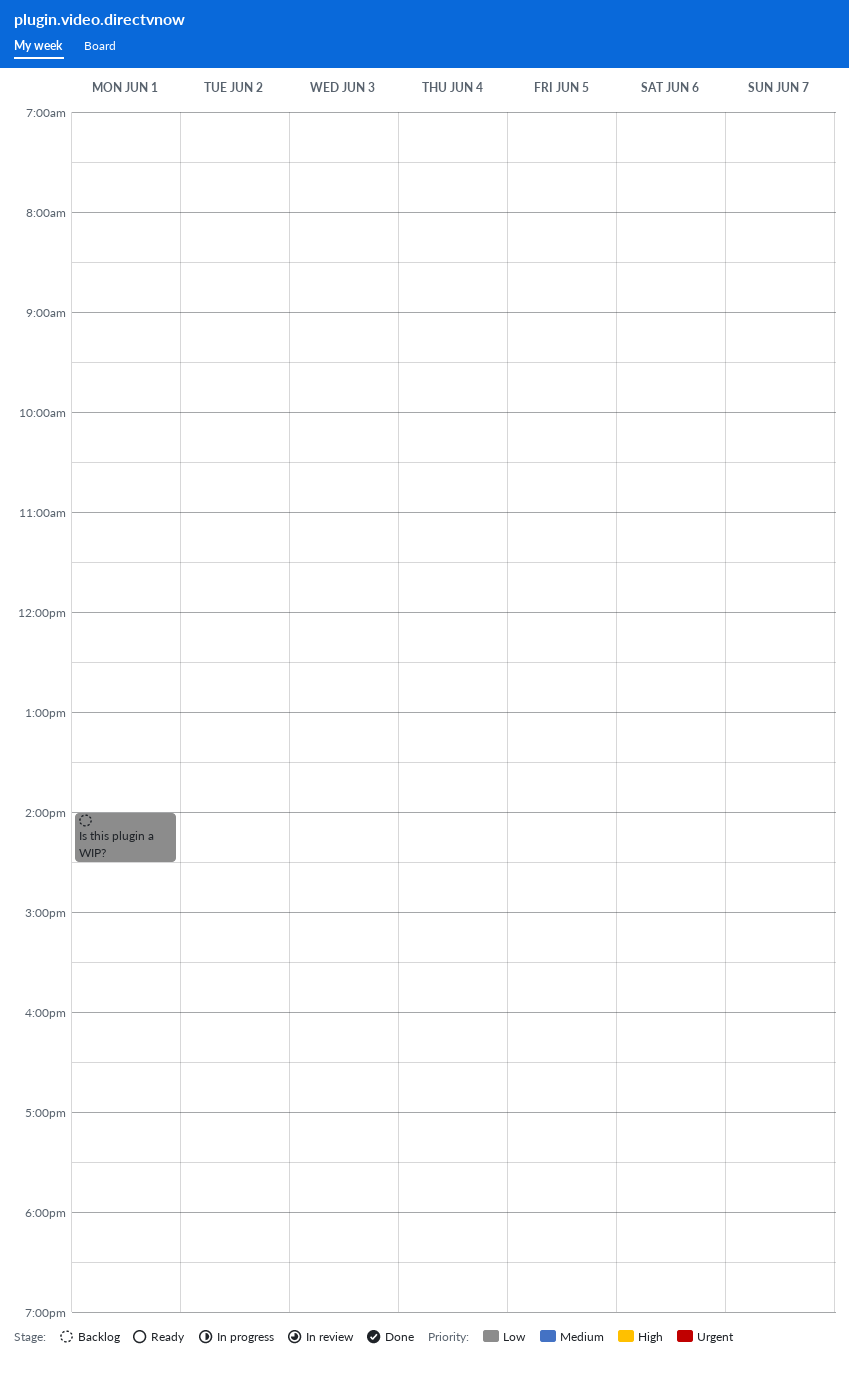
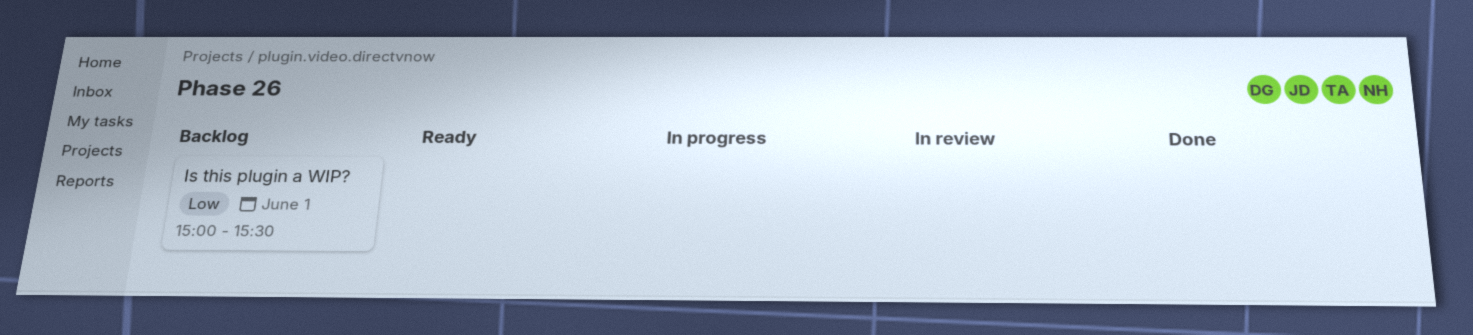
Is this plugin a WIP?, begins: 14:00 -> 15:00
Is this plugin a WIP?, ends: 14:30 -> 15:30

